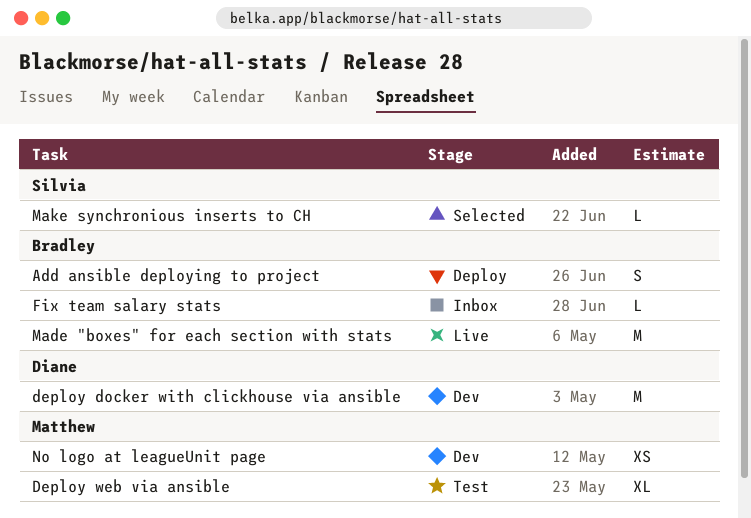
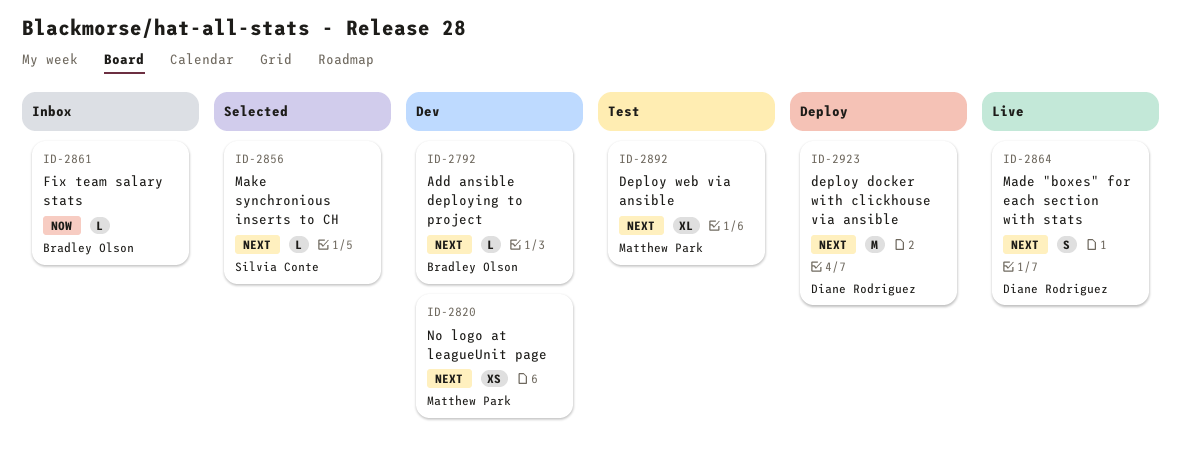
Add ansible deploying to project, status: Deploy -> Dev
Add ansible deploying to project, estimate: S -> L
deploy docker with clickhouse via ansible, status: Dev -> Deploy
Made "boxes" for each section with stats, owner: Bradley Olson -> Diane Rodriguez
Made "boxes" for each section with stats, estimate: M -> S

